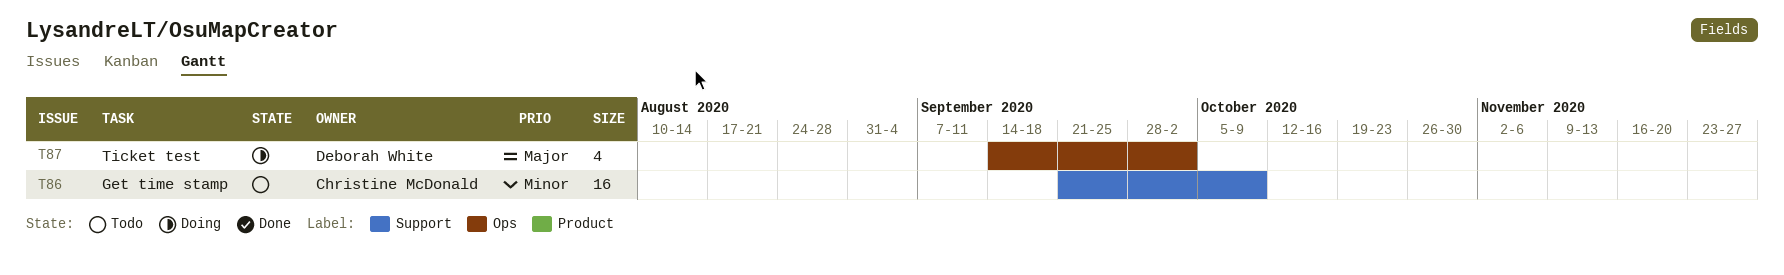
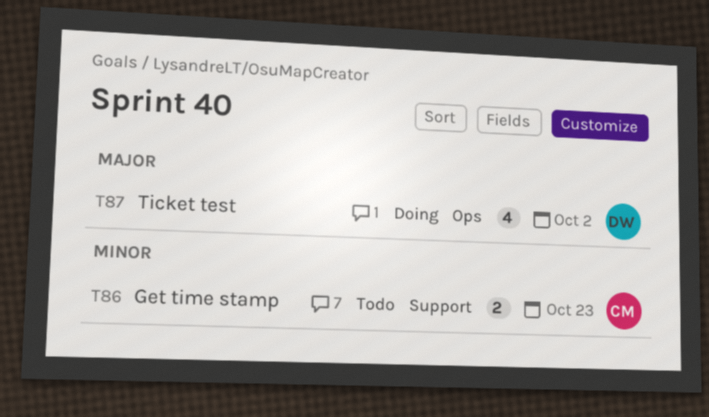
T86, estimate: 16 -> 2
T86, due: Oct 9 -> Oct 23

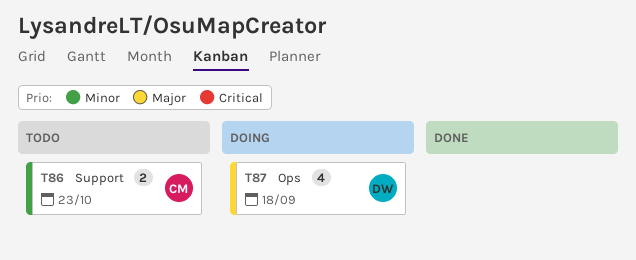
T87, due: Oct 2 -> Sep 18

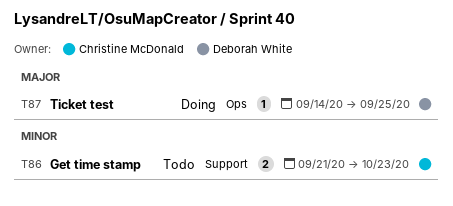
T87, estimate: 4 -> 1
T87, due: Sep 18 -> Sep 25

